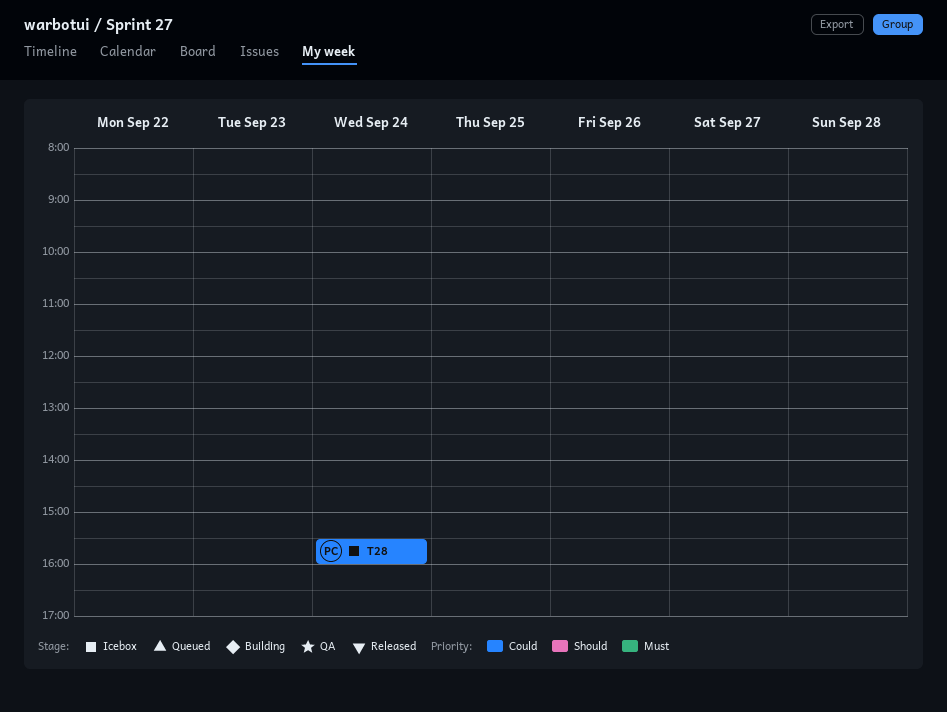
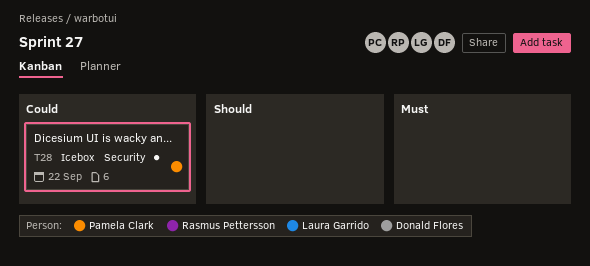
T28, day: Sep 24 -> Sep 22

